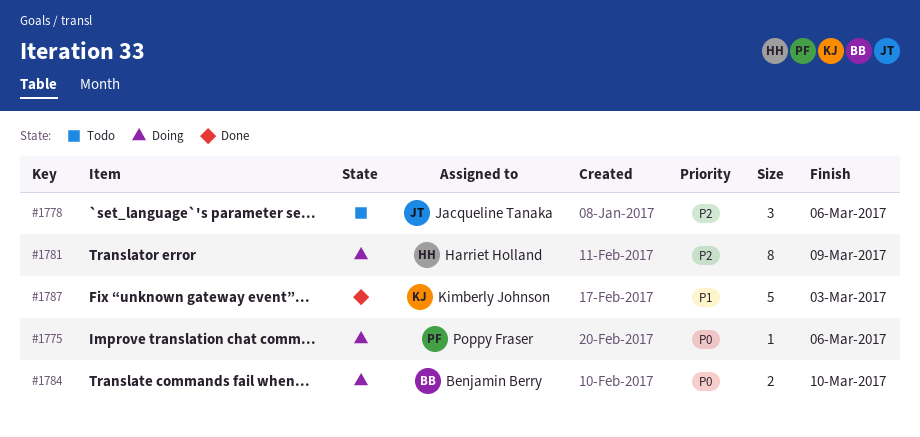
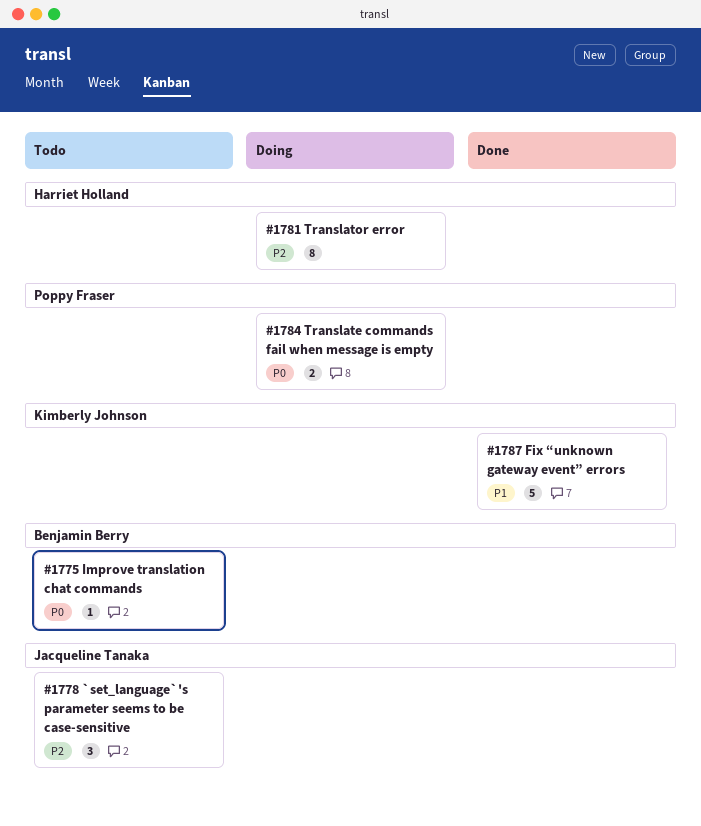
#1775, status: Doing -> Todo
#1775, owner: Poppy Fraser -> Benjamin Berry
#1784, owner: Benjamin Berry -> Poppy Fraser

